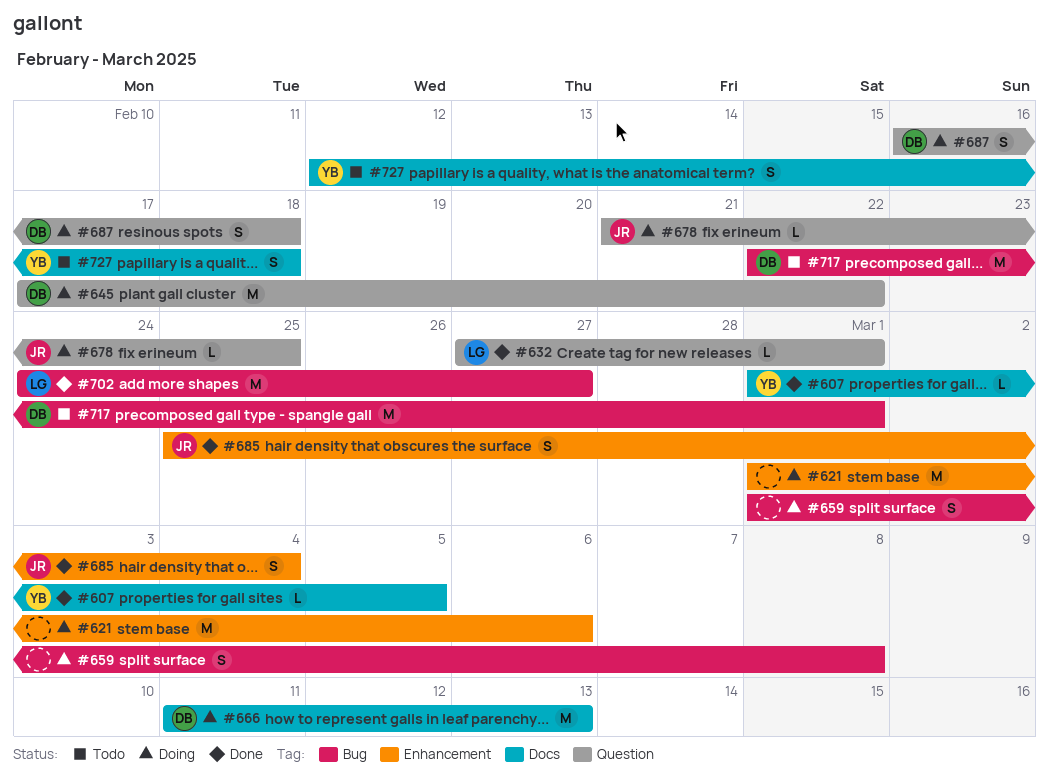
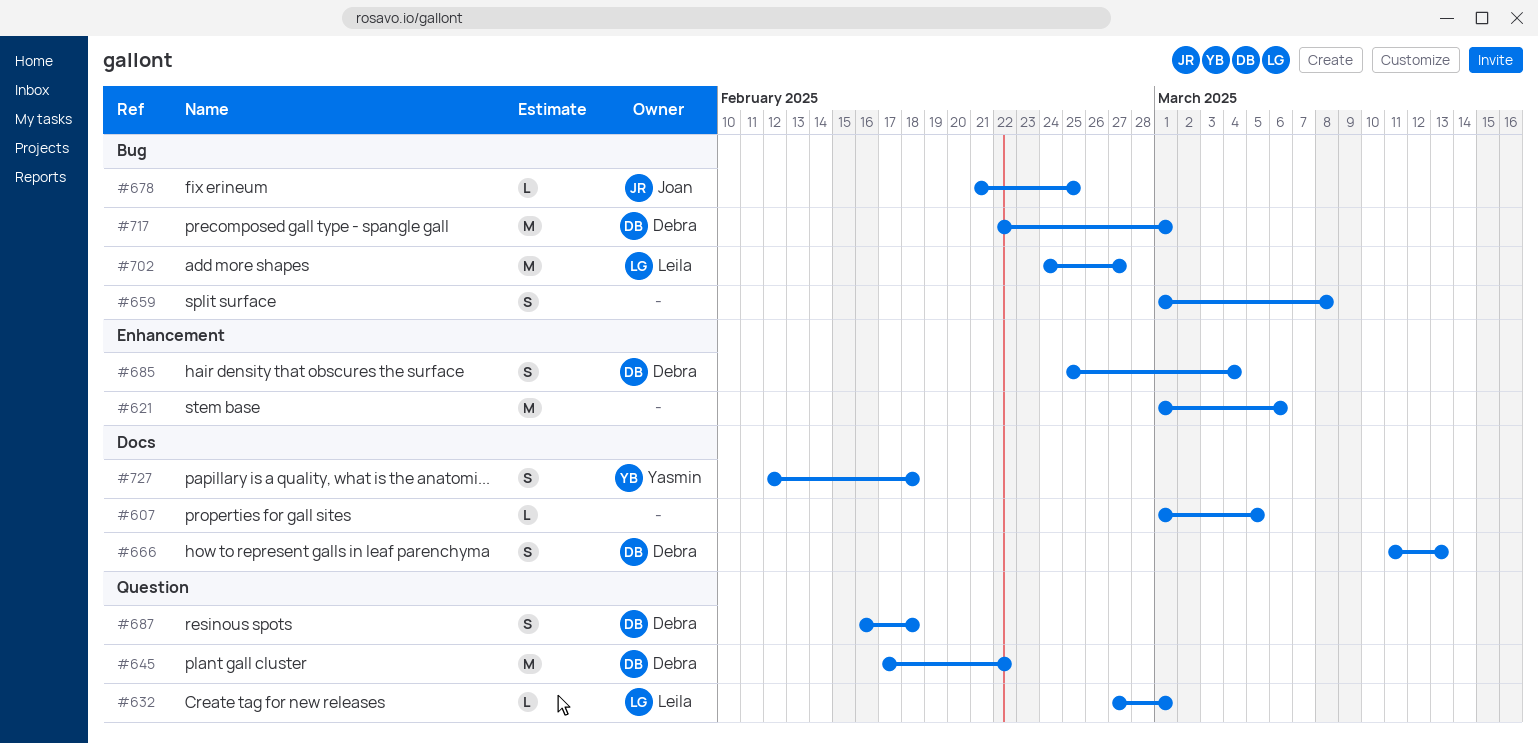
#607, owner: Yasmin -> none
#666, estimate: M -> S
#678, label: Question -> Bug
#685, owner: Joan -> Debra

